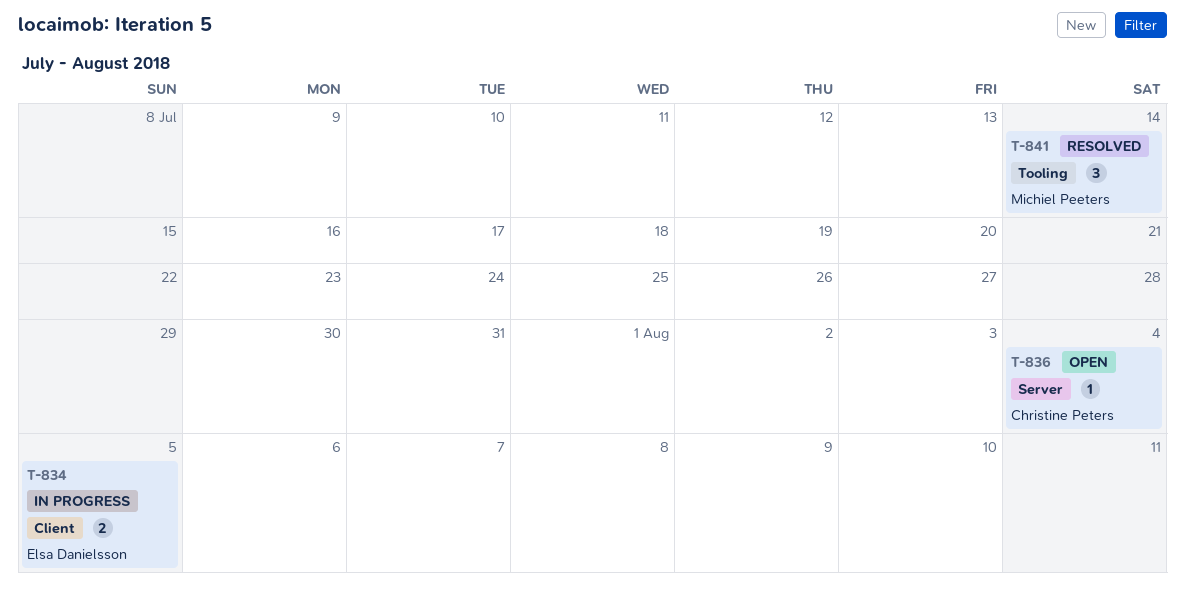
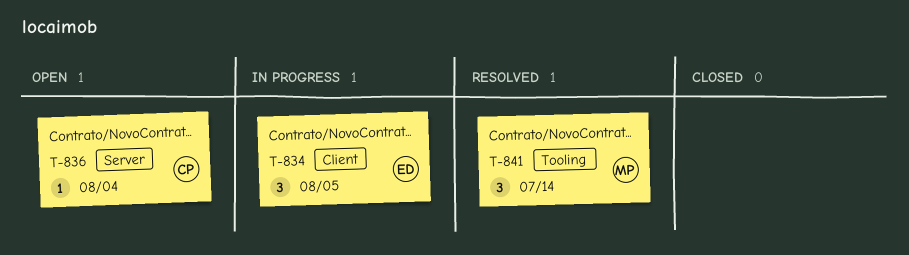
T-834, estimate: 2 -> 3

